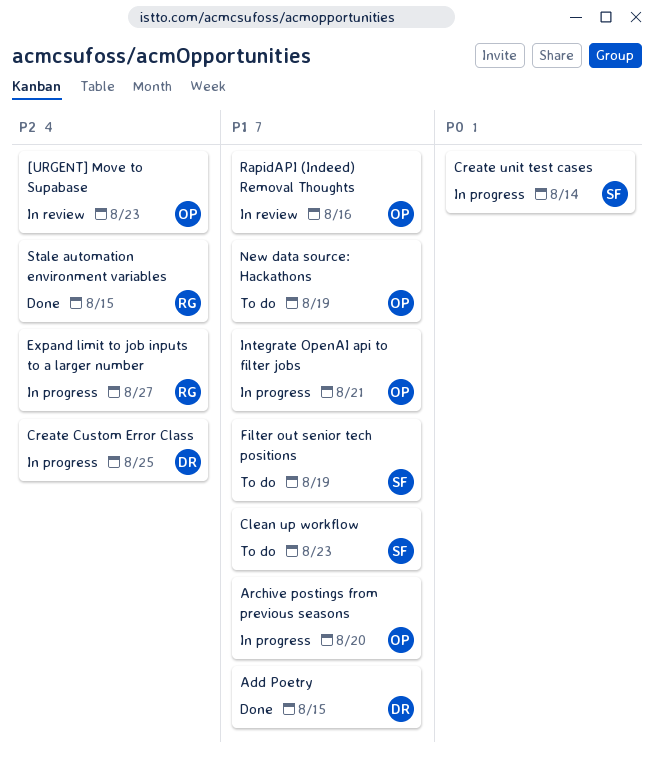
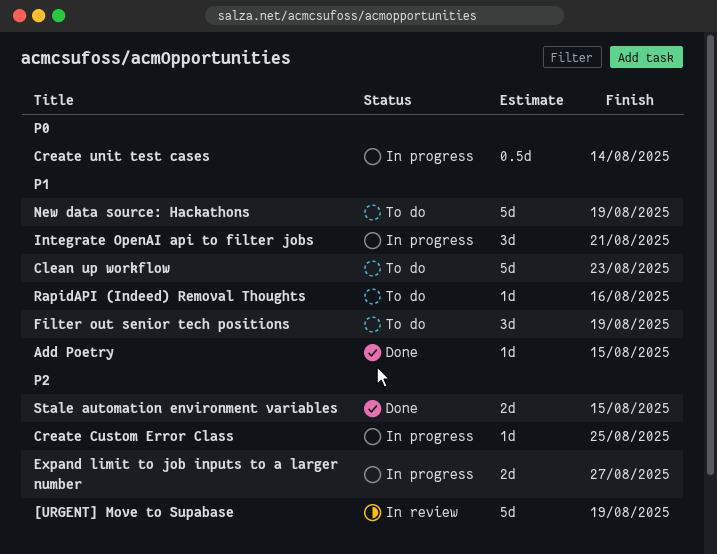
[URGENT] Move to Supabase, due: Aug 23 -> Aug 19
Archive postings from previous seasons: present -> none
RapidAPI (Indeed) Removal Thoughts, status: In review -> To do

